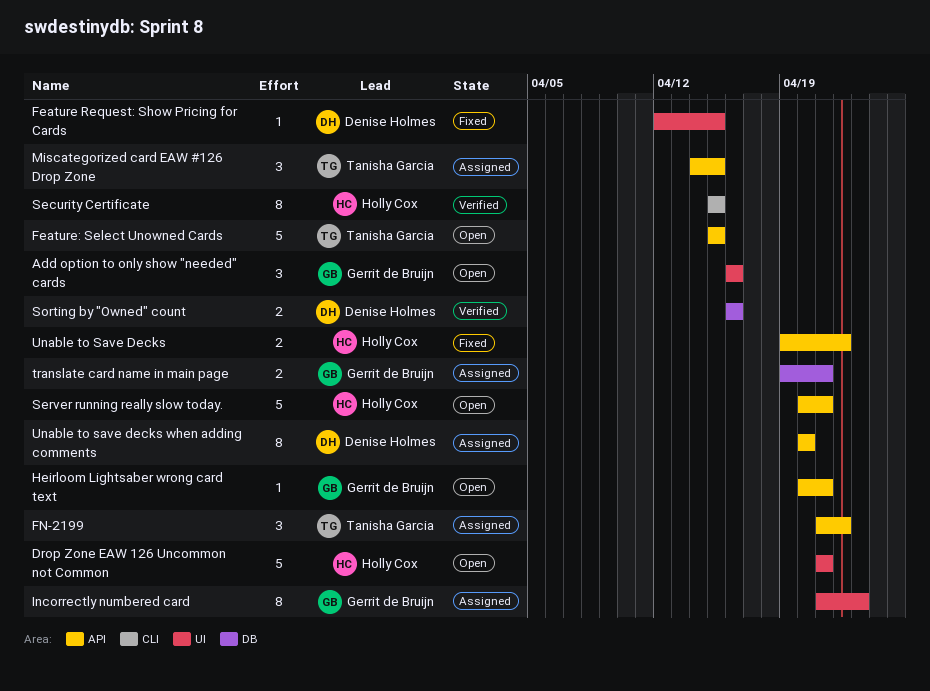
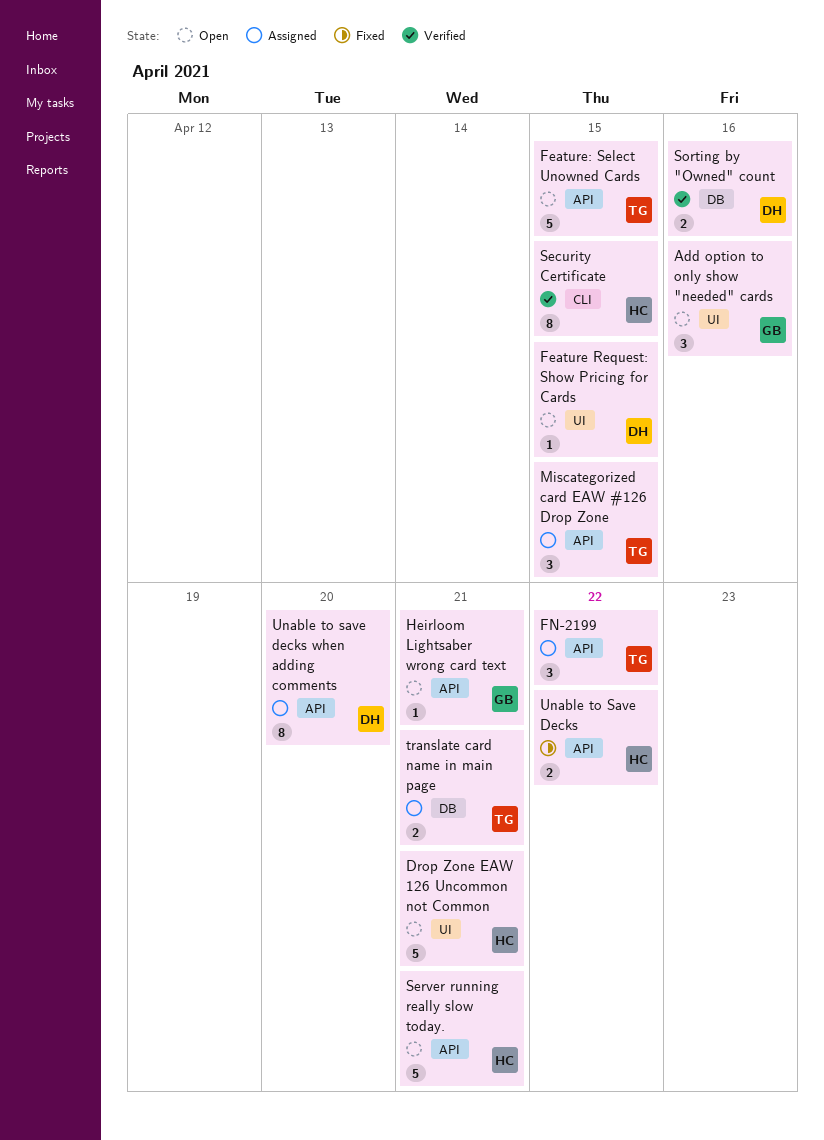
Feature Request: Show Pricing for Cards, status: Fixed -> Open
Incorrectly numbered card: present -> none
translate card name in main page, owner: Gerrit de Bruijn -> Tanisha Garcia

